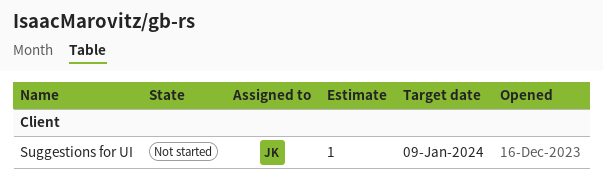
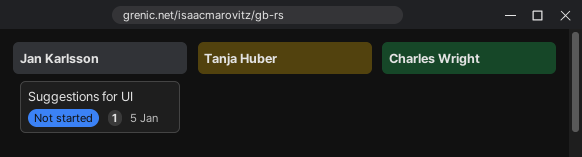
Suggestions for UI, due: Jan 9 -> Jan 5

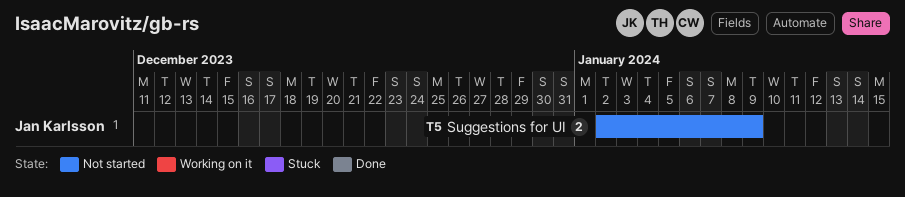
Suggestions for UI, estimate: 1 -> 2
Suggestions for UI, due: Jan 5 -> Jan 9

